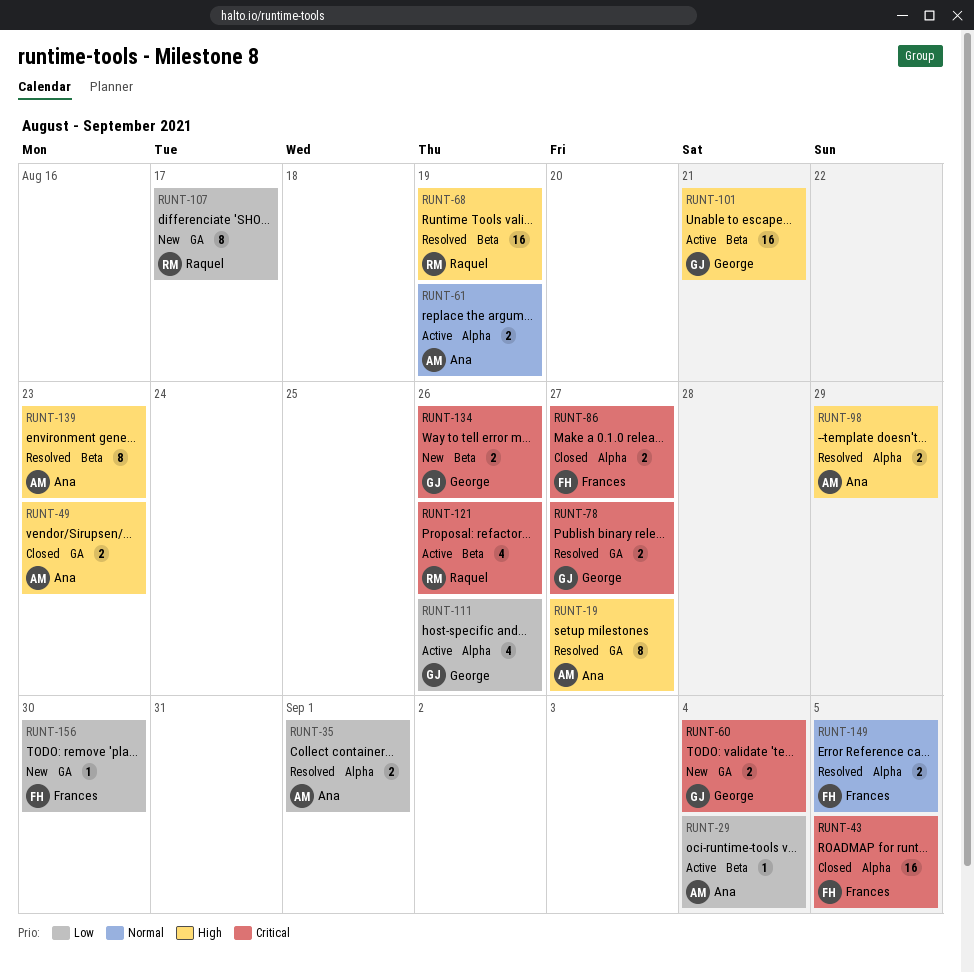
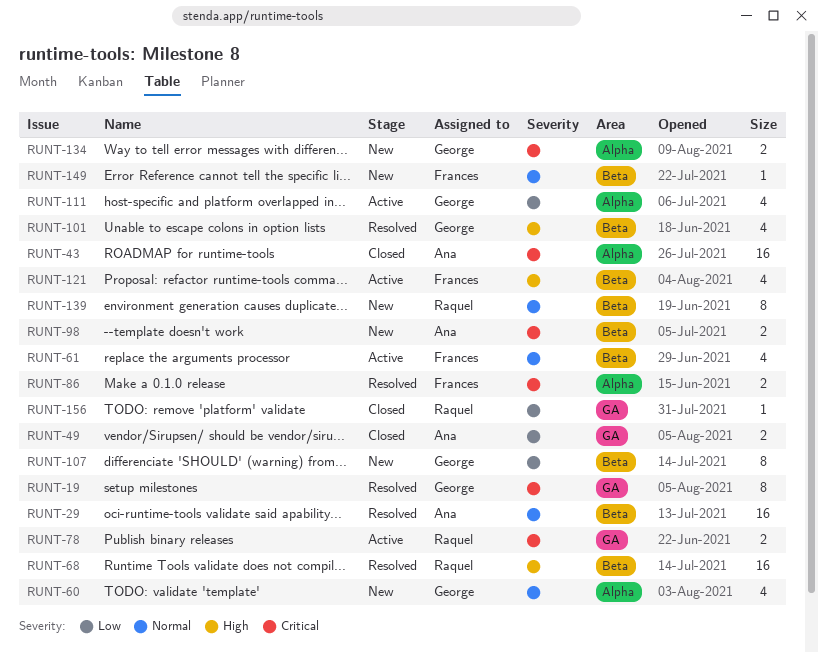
RUNT-19, owner: Ana -> George
RUNT-19, priority: High -> Critical
RUNT-29, status: Active -> Resolved
RUNT-29, priority: Low -> Normal
RUNT-29, estimate: 1 -> 16
RUNT-35: present -> none
RUNT-43, owner: Frances -> Ana
RUNT-49, priority: High -> Low
RUNT-60, priority: Critical -> Normal
RUNT-60, label: GA -> Alpha
RUNT-60, estimate: 2 -> 4
RUNT-61, owner: Ana -> Frances
RUNT-61, label: Alpha -> Beta
RUNT-61, estimate: 2 -> 4
RUNT-78, status: Resolved -> Active
RUNT-78, owner: George -> Raquel
RUNT-86, status: Closed -> Resolved
RUNT-98, status: Resolved -> New
RUNT-98, priority: High -> Critical
RUNT-98, label: Alpha -> Beta
RUNT-101, status: Active -> Resolved
RUNT-101, estimate: 16 -> 4
RUNT-107, owner: Raquel -> George
RUNT-107, label: GA -> Beta
RUNT-121, owner: Raquel -> Frances
RUNT-121, priority: Critical -> High
RUNT-134, label: Beta -> Alpha
RUNT-139, status: Resolved -> New
RUNT-139, owner: Ana -> Raquel
RUNT-139, priority: High -> Normal
RUNT-149, status: Resolved -> New
RUNT-149, label: Alpha -> Beta
RUNT-149, estimate: 2 -> 1
RUNT-156, status: New -> Closed
RUNT-156, owner: Frances -> Raquel

